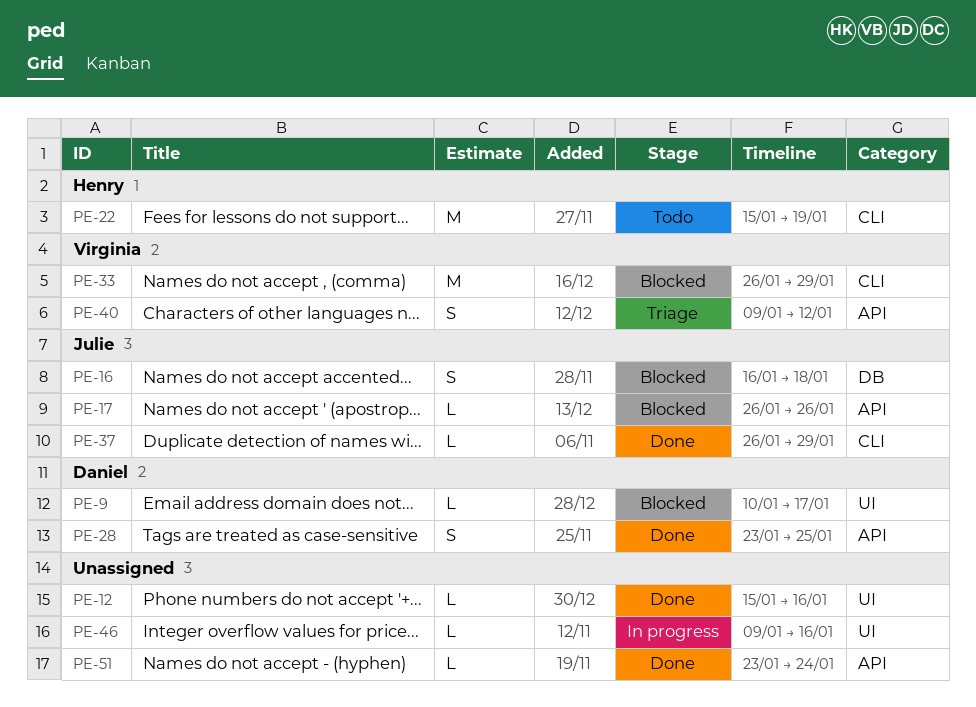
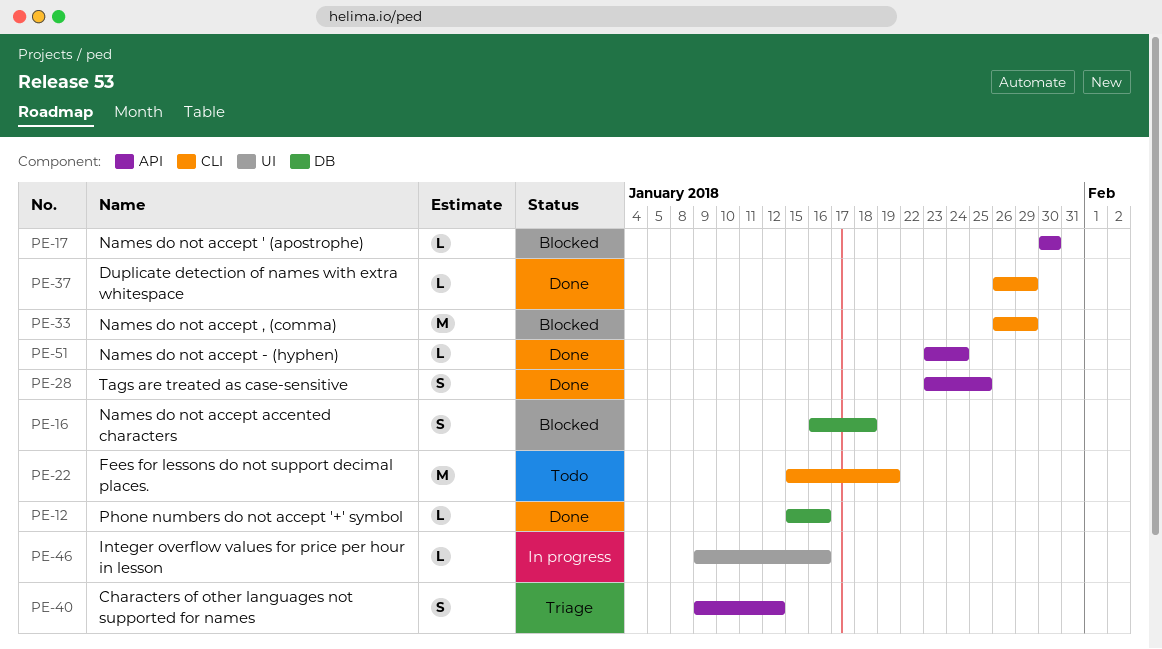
PE-9: present -> none
PE-12, label: UI -> DB
PE-17, start: Jan 26 -> Jan 30
PE-17, due: Jan 26 -> Jan 30

